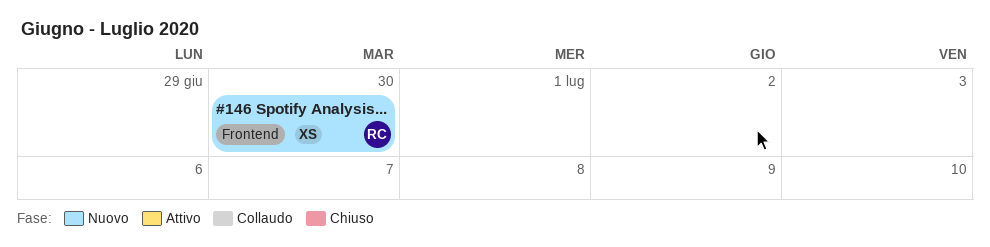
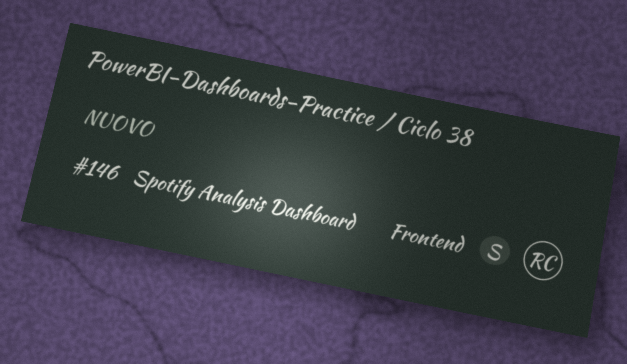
#146, estimate: XS -> S

